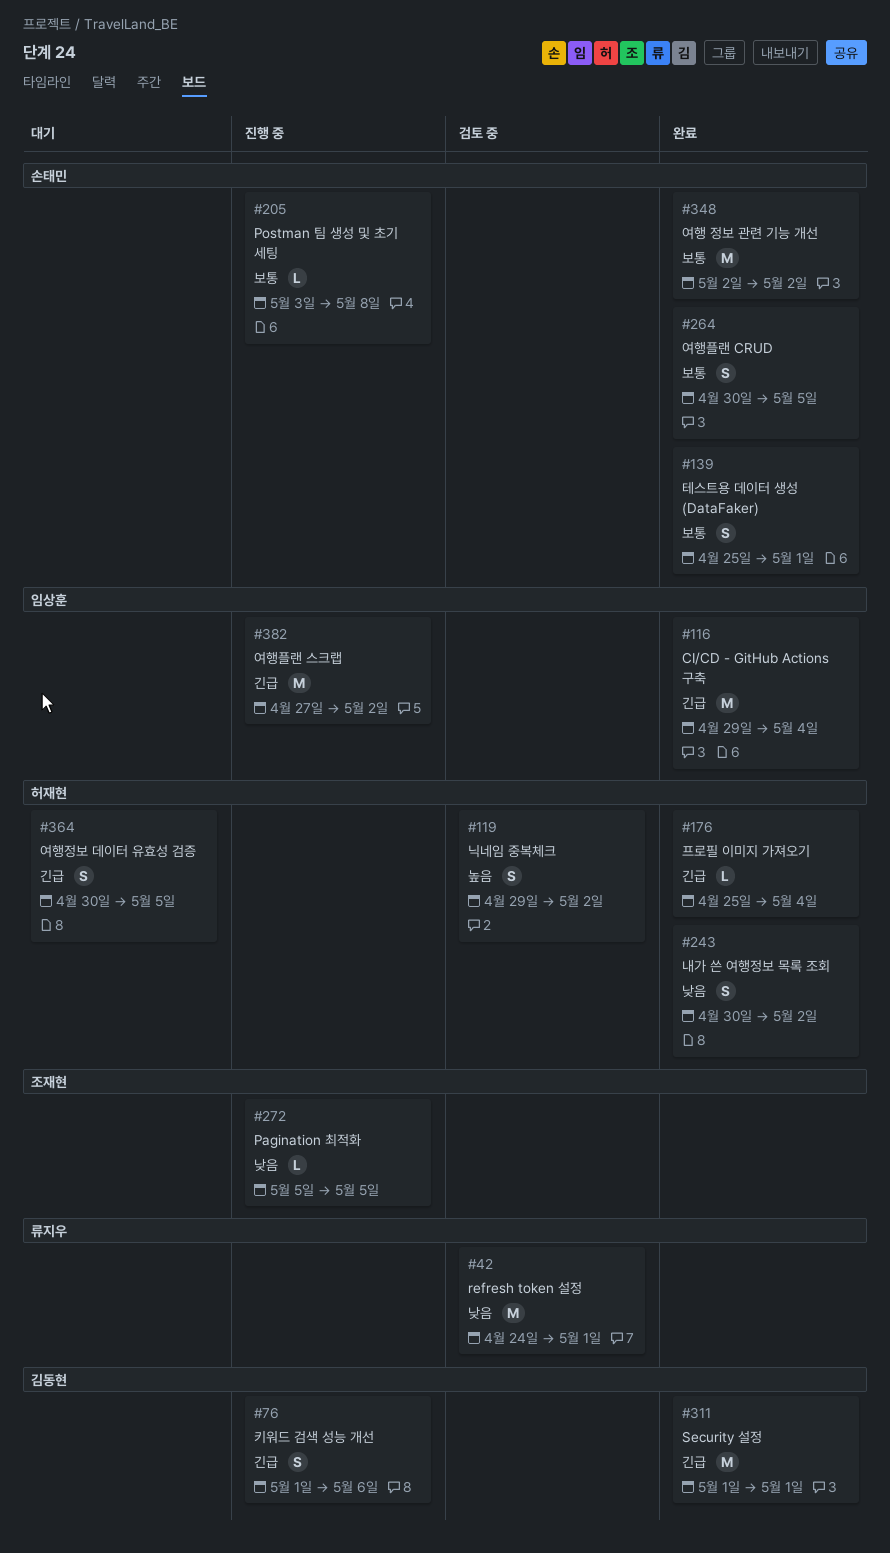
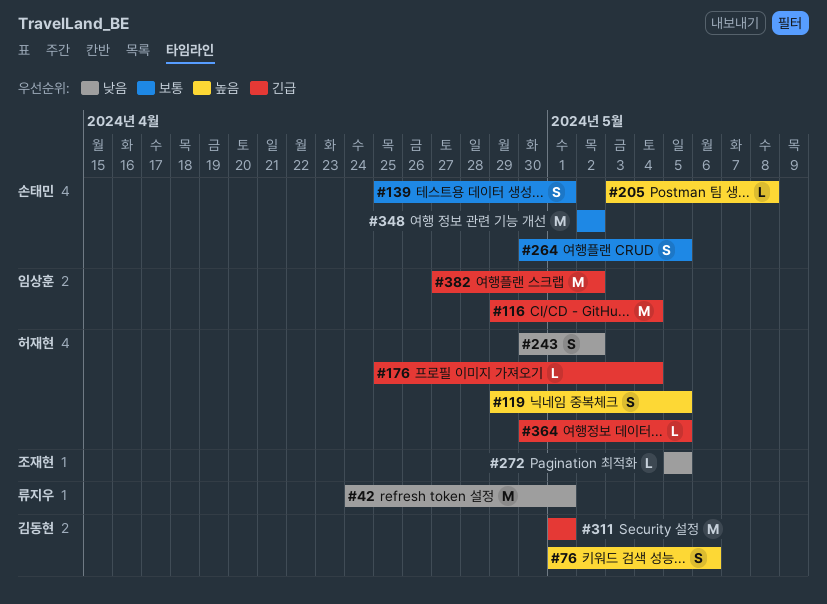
#76, priority: 긴급 -> 높음
#119, due: May 2 -> May 5
#205, priority: 보통 -> 높음
#364, estimate: S -> L

